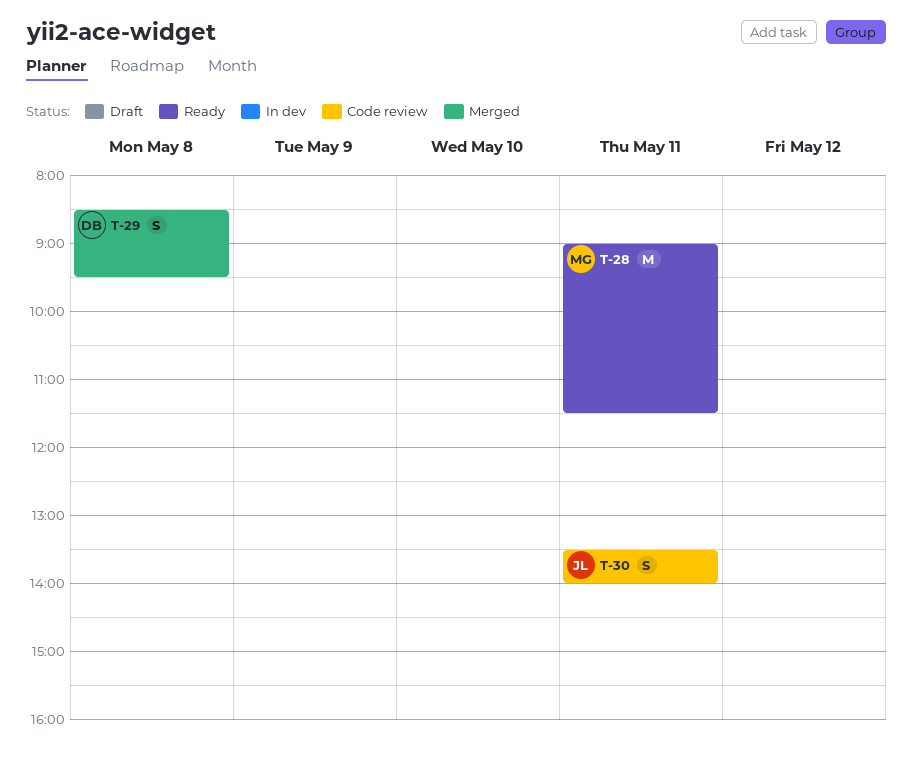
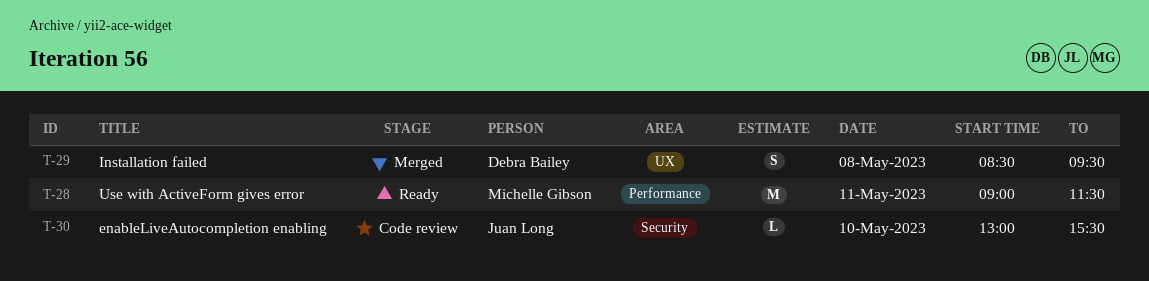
T-30, estimate: S -> L
T-30, day: May 11 -> May 10
T-30, begins: 13:30 -> 13:00
T-30, ends: 14:00 -> 15:30

